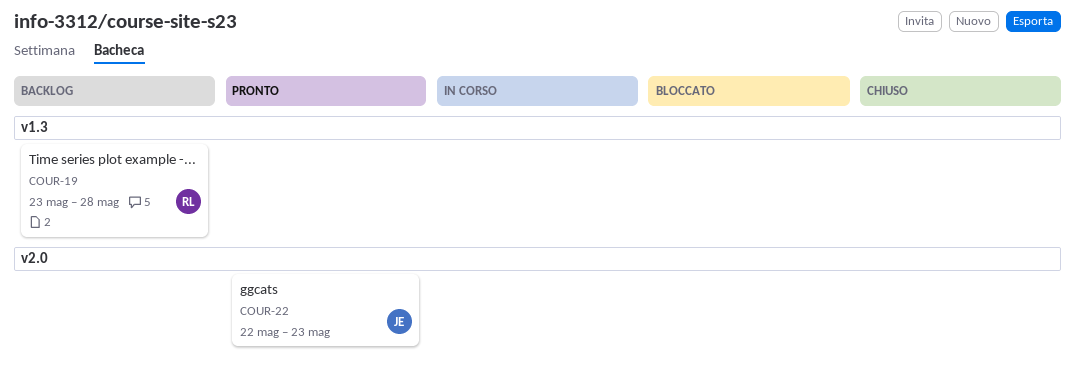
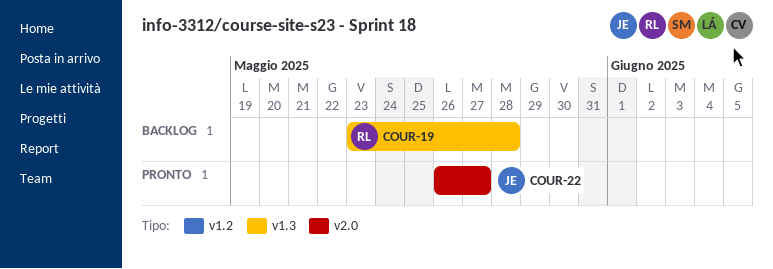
COUR-22, start: May 22 -> May 26
COUR-22, due: May 23 -> May 27

